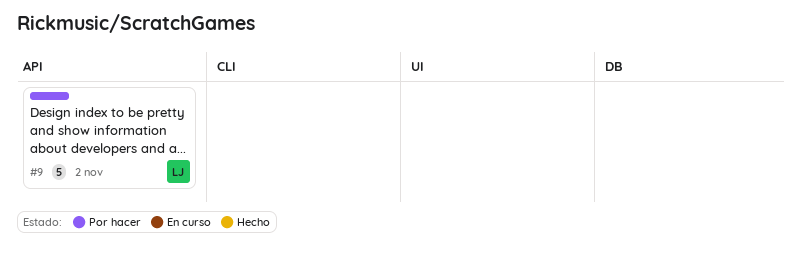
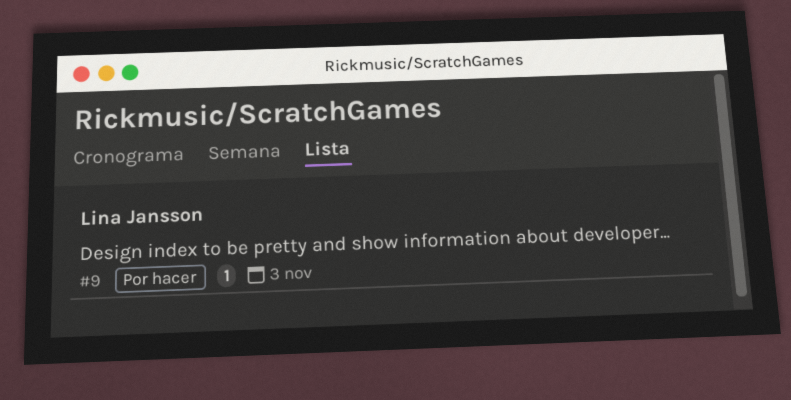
#9, estimate: 5 -> 1
#9, due: Nov 2 -> Nov 3

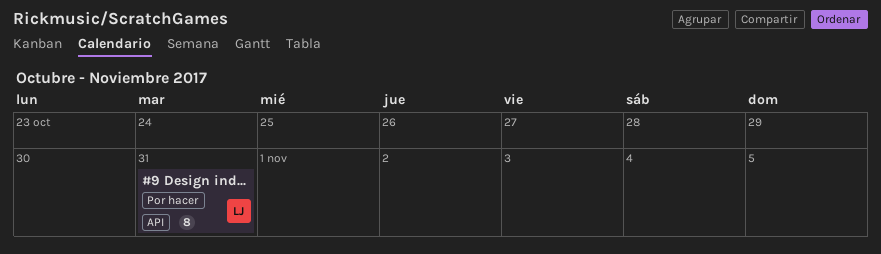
#9, estimate: 1 -> 8
#9, due: Nov 3 -> Oct 31

